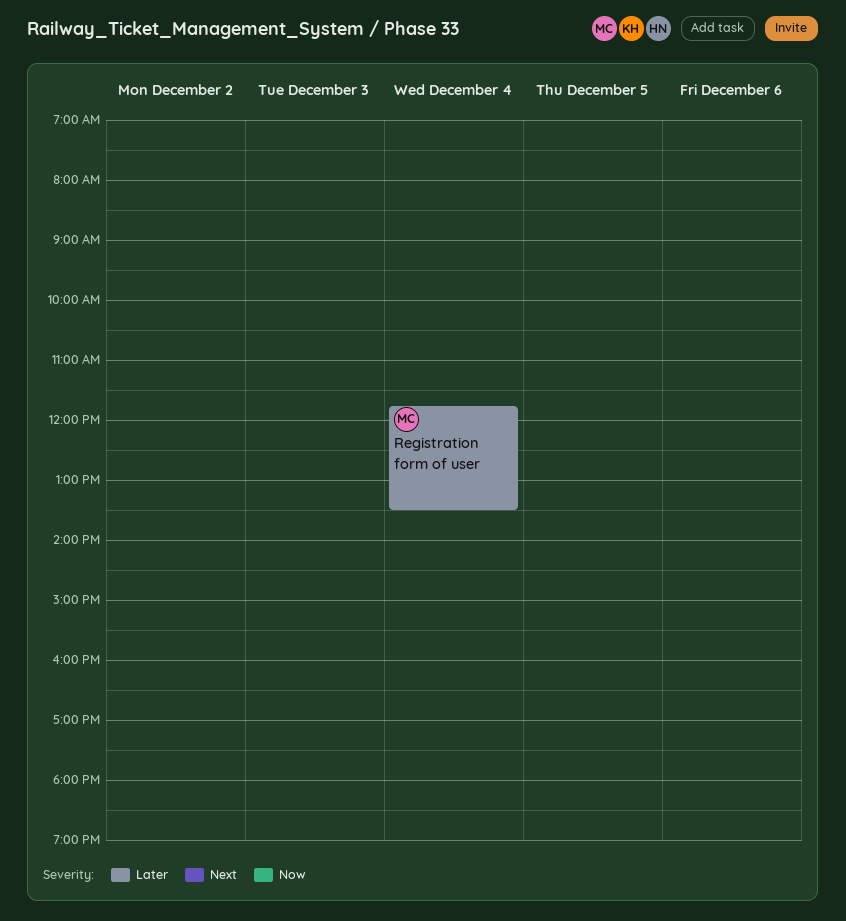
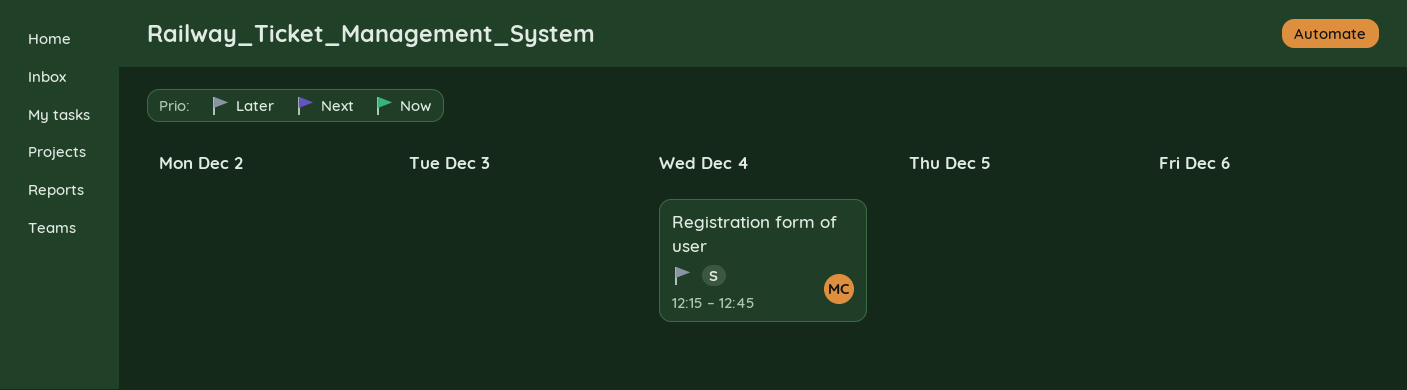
Registration form of user, begins: 11:45 -> 12:15
Registration form of user, ends: 13:30 -> 12:45

